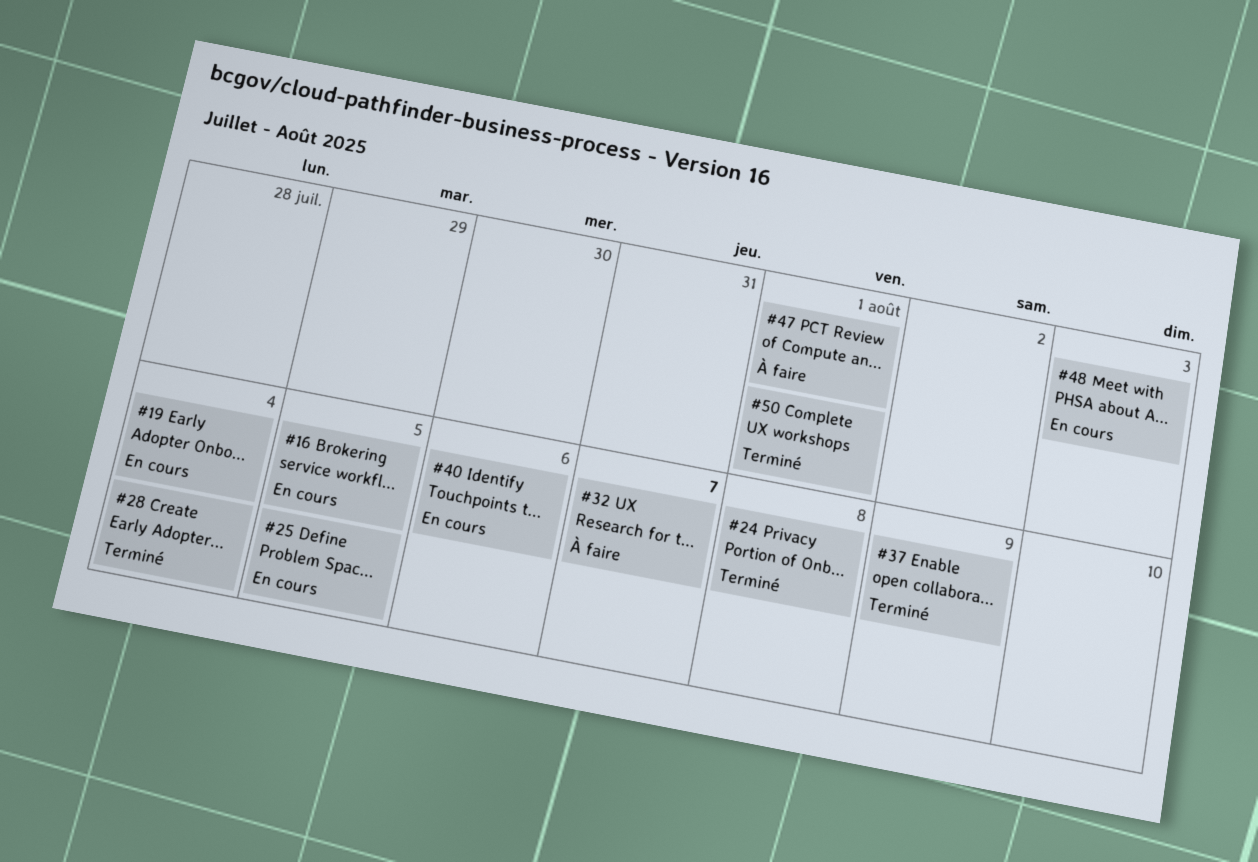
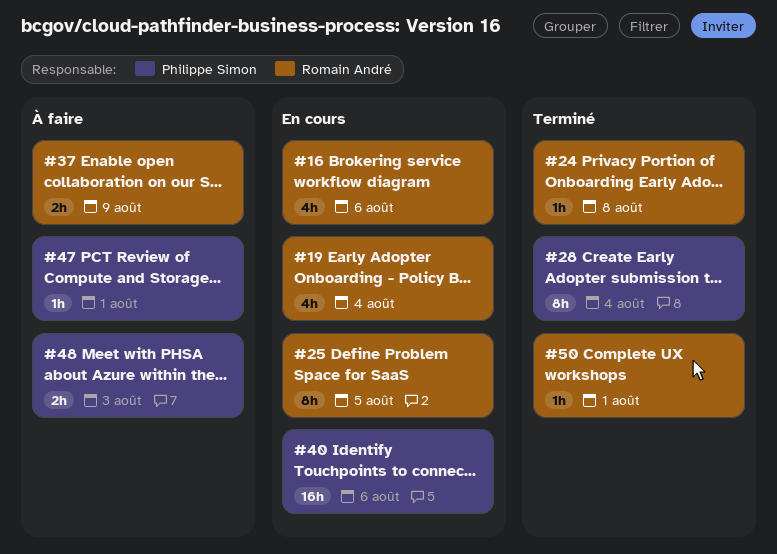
#16, due: Aug 5 -> Aug 6
#32: present -> none
#37, status: Terminé -> À faire
#48, status: En cours -> À faire

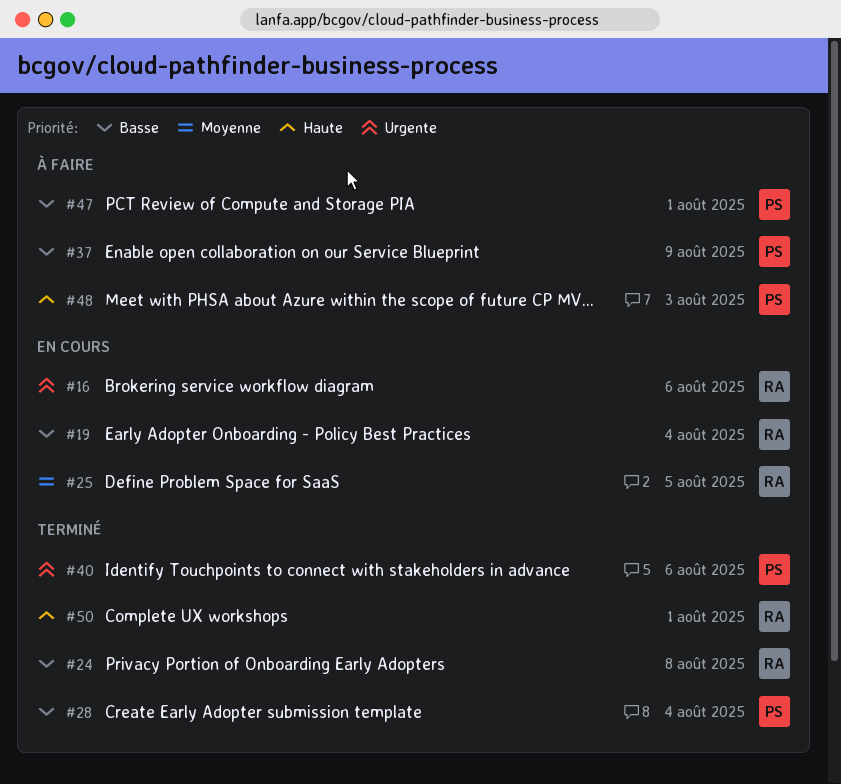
#37, owner: Romain André -> Philippe Simon
#40, status: En cours -> Terminé

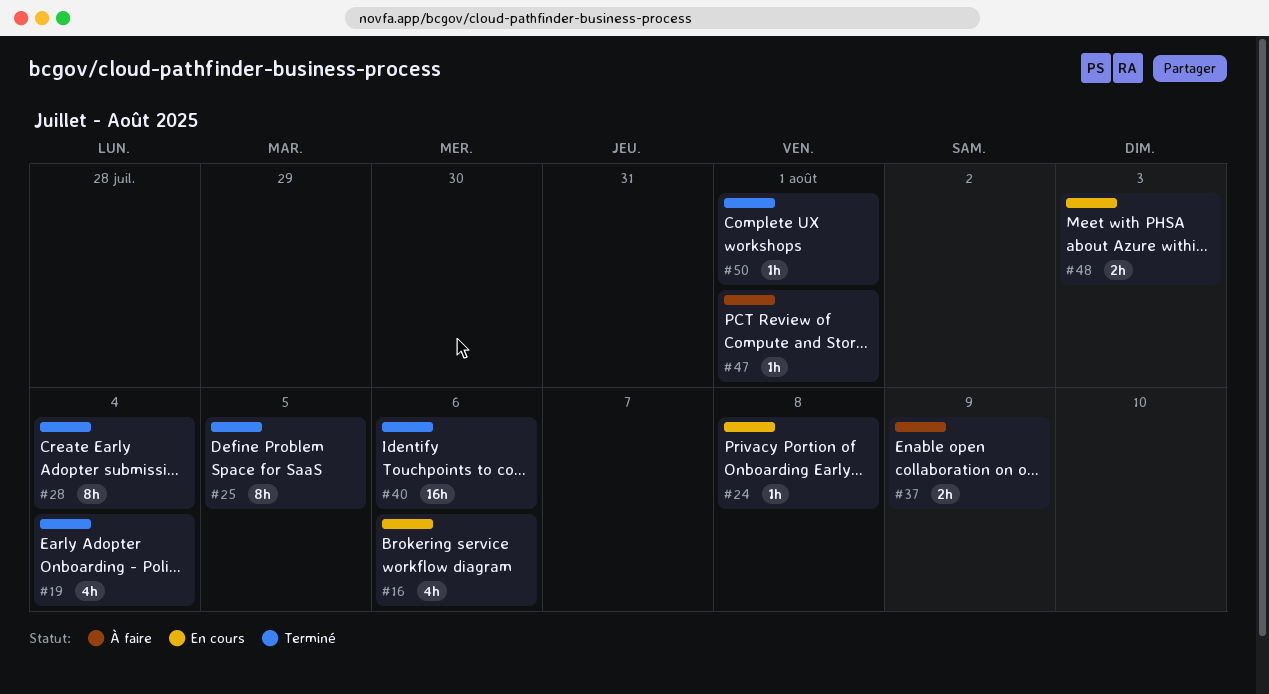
#19, status: En cours -> Terminé
#24, status: Terminé -> En cours
#25, status: En cours -> Terminé
#48, status: À faire -> En cours

